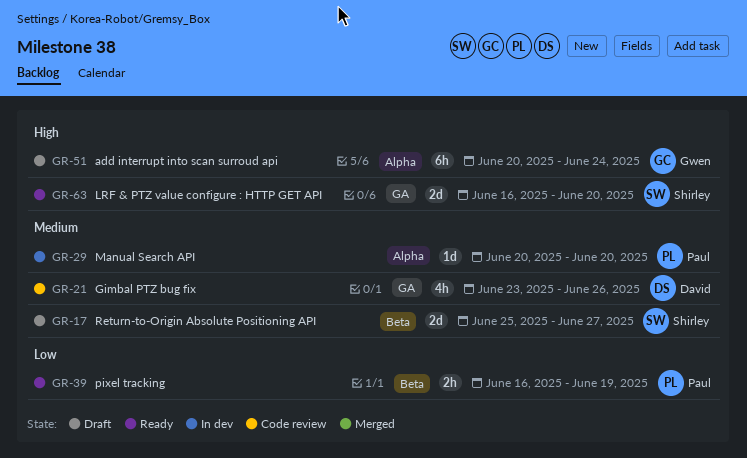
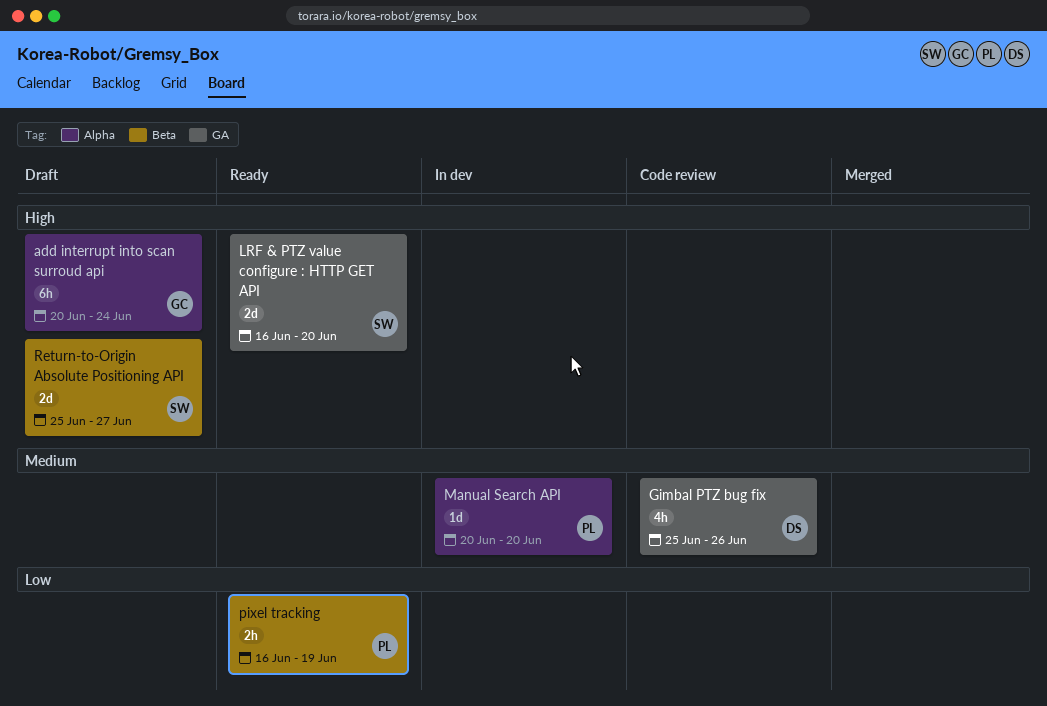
Gimbal PTZ bug fix, start: Jun 23 -> Jun 25
Return-to-Origin Absolute Positioning API, priority: Medium -> High

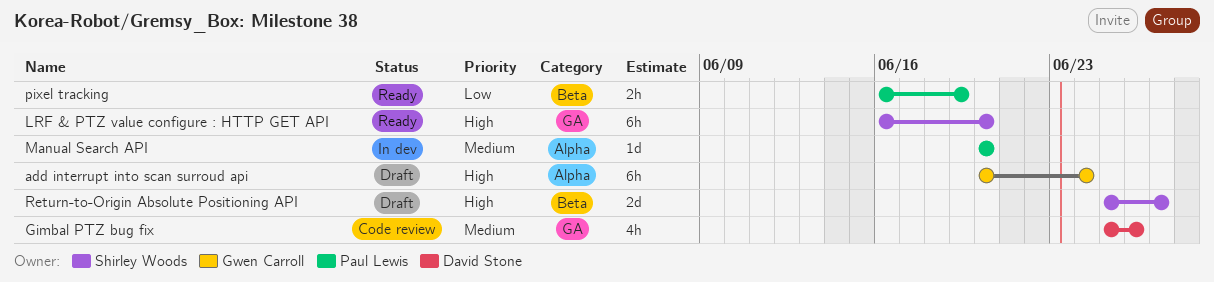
LRF & PTZ value configure : HTTP GET API, estimate: 2d -> 6h

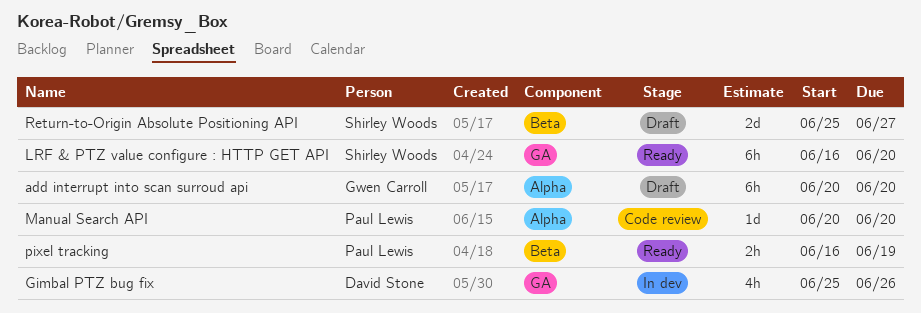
add interrupt into scan surroud api, due: Jun 24 -> Jun 20
Gimbal PTZ bug fix, status: Code review -> In dev
Manual Search API, status: In dev -> Code review

